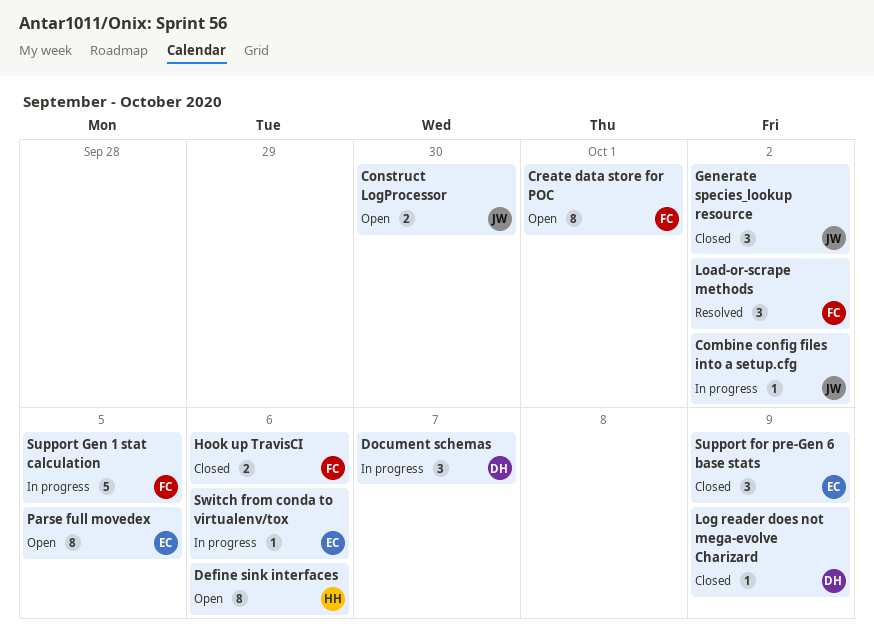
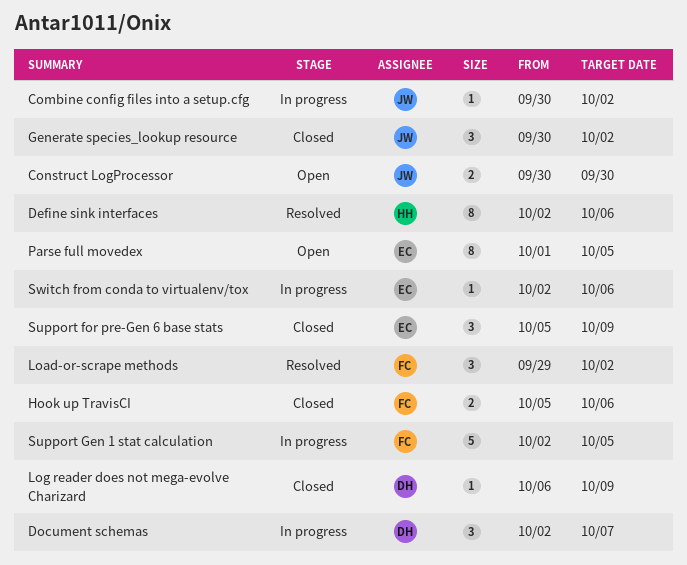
Create data store for POC: present -> none
Define sink interfaces, status: Open -> Resolved

